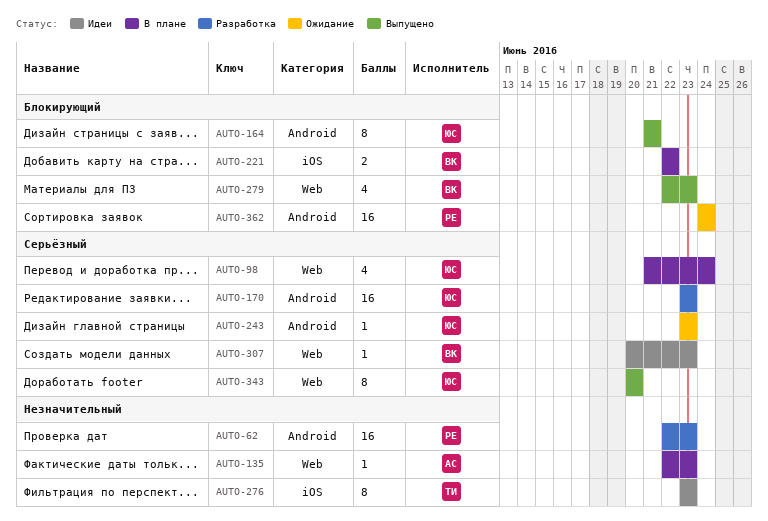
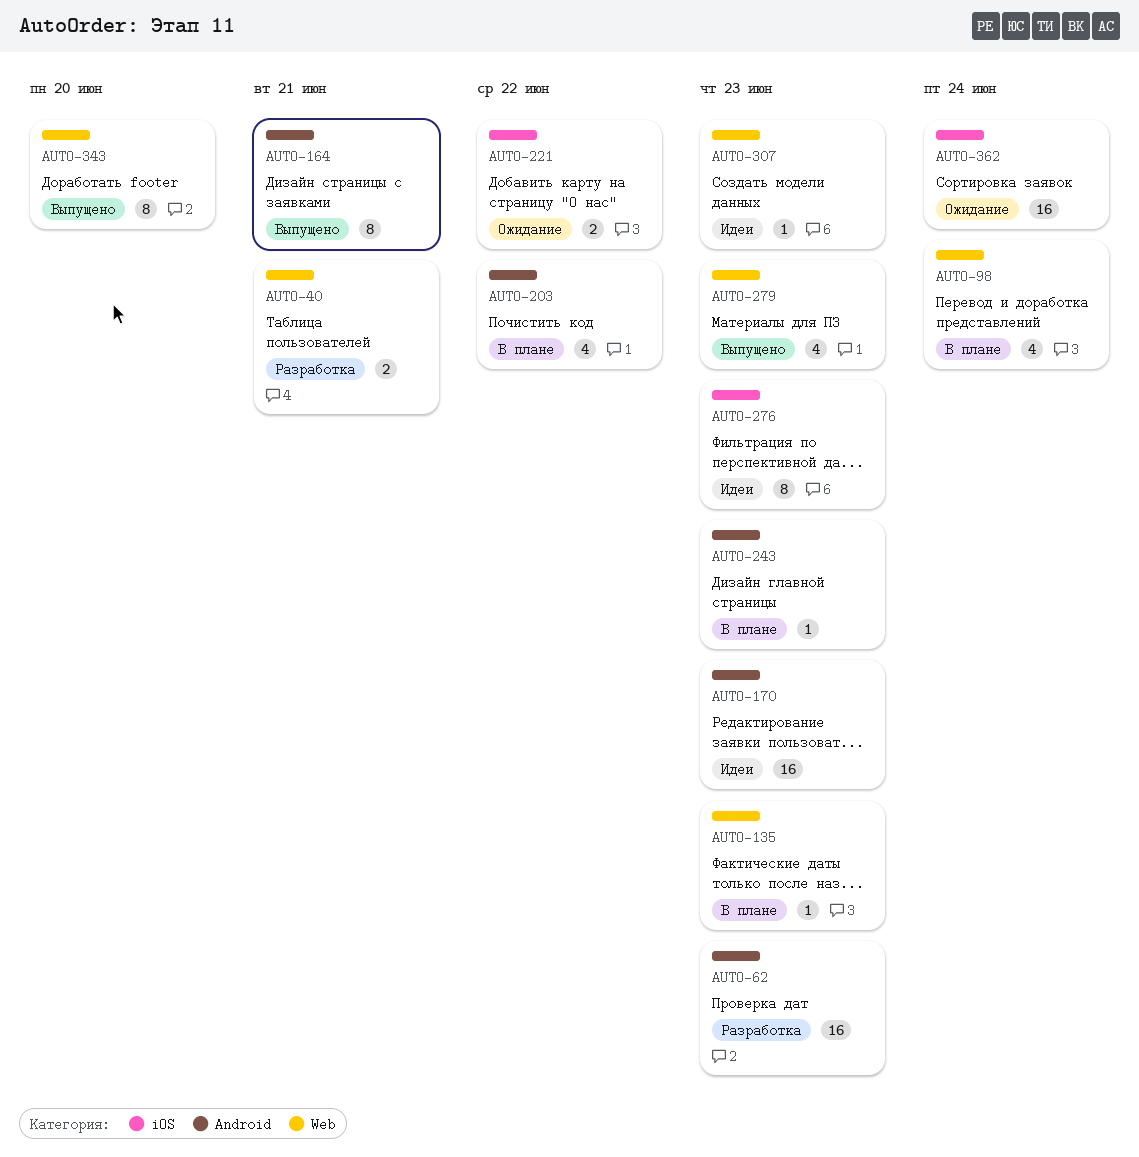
AUTO-40: none -> present
AUTO-170, status: Разработка -> Идеи
AUTO-203: none -> present
AUTO-221, status: В плане -> Ожидание
AUTO-243, status: Ожидание -> В плане
AUTO-362, label: Android -> iOS

